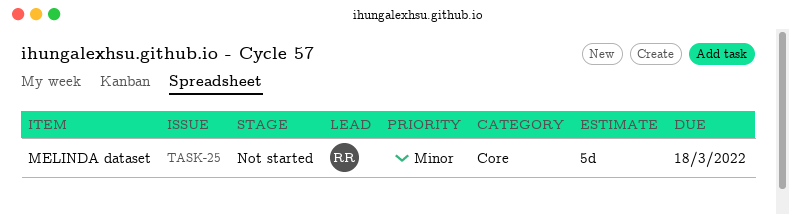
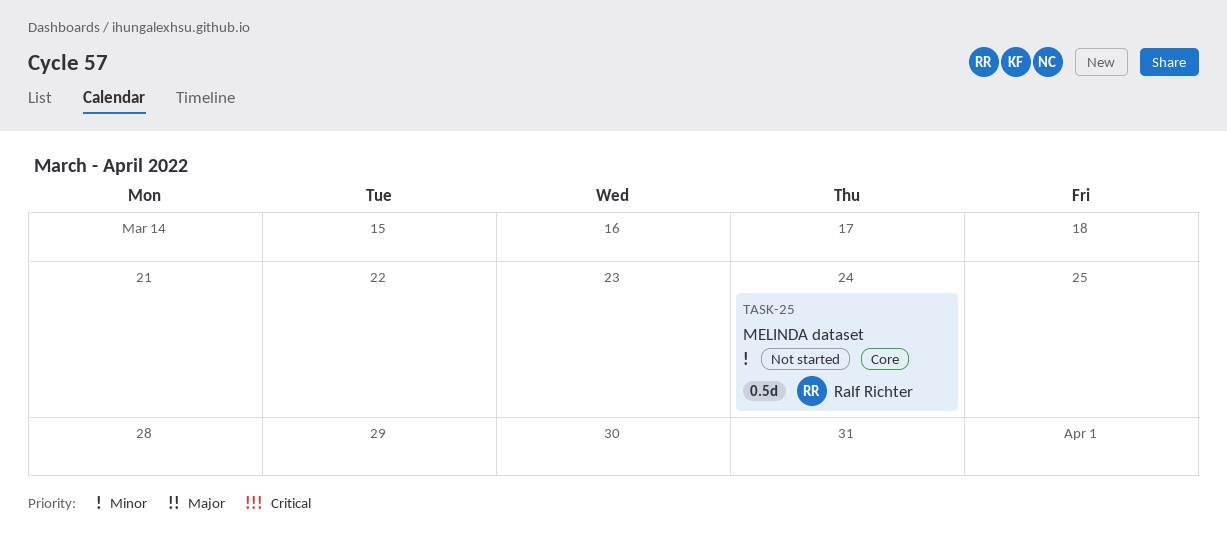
TASK-25, estimate: 5d -> 0.5d
TASK-25, due: Mar 18 -> Mar 24

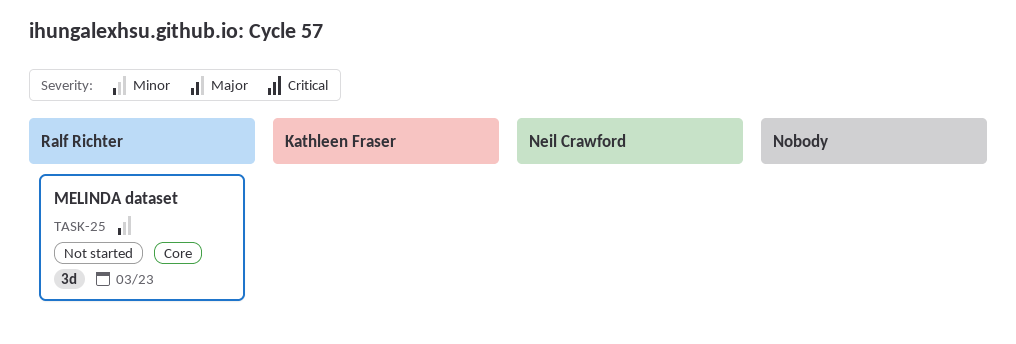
TASK-25, estimate: 0.5d -> 3d
TASK-25, due: Mar 24 -> Mar 23

